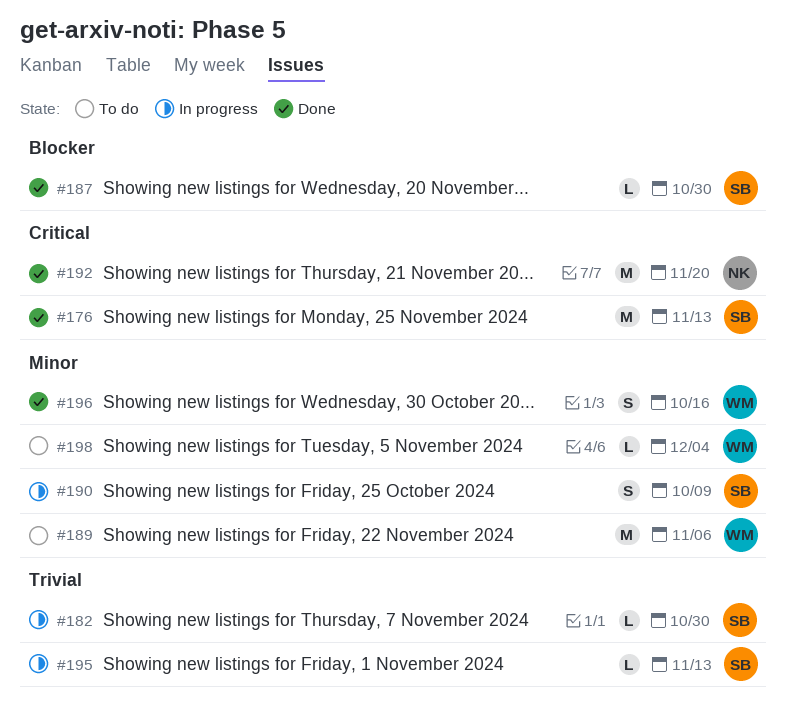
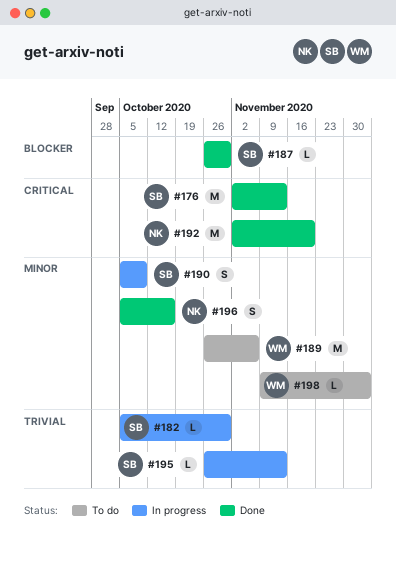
#196, owner: WM -> NK

